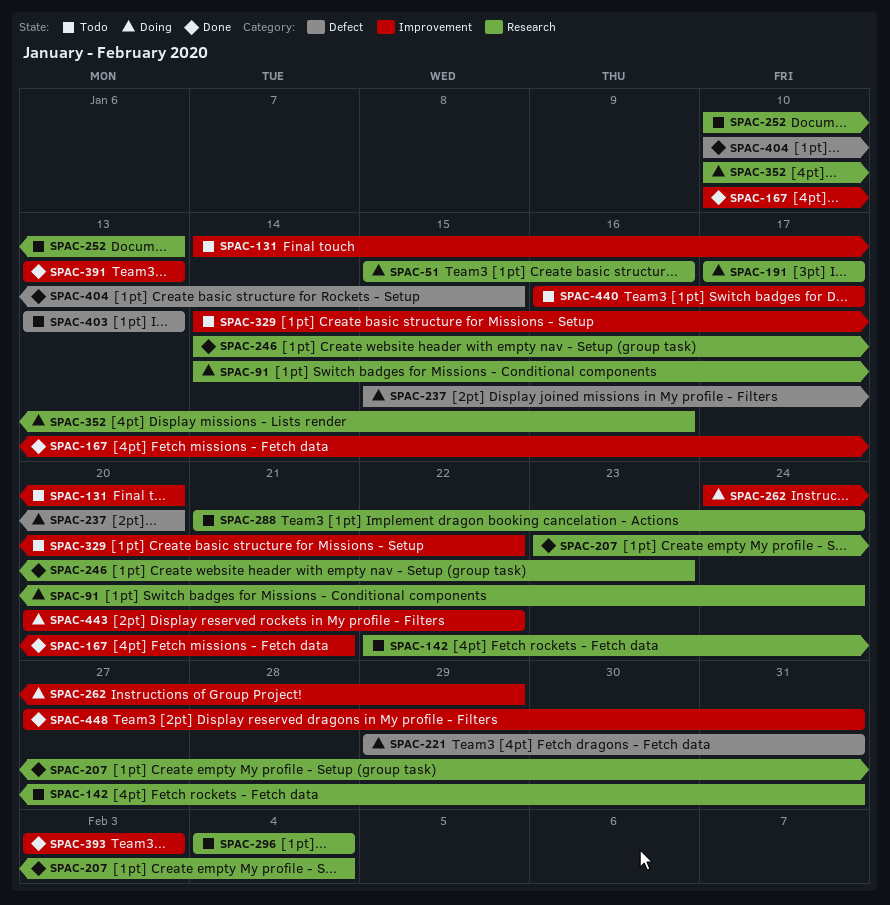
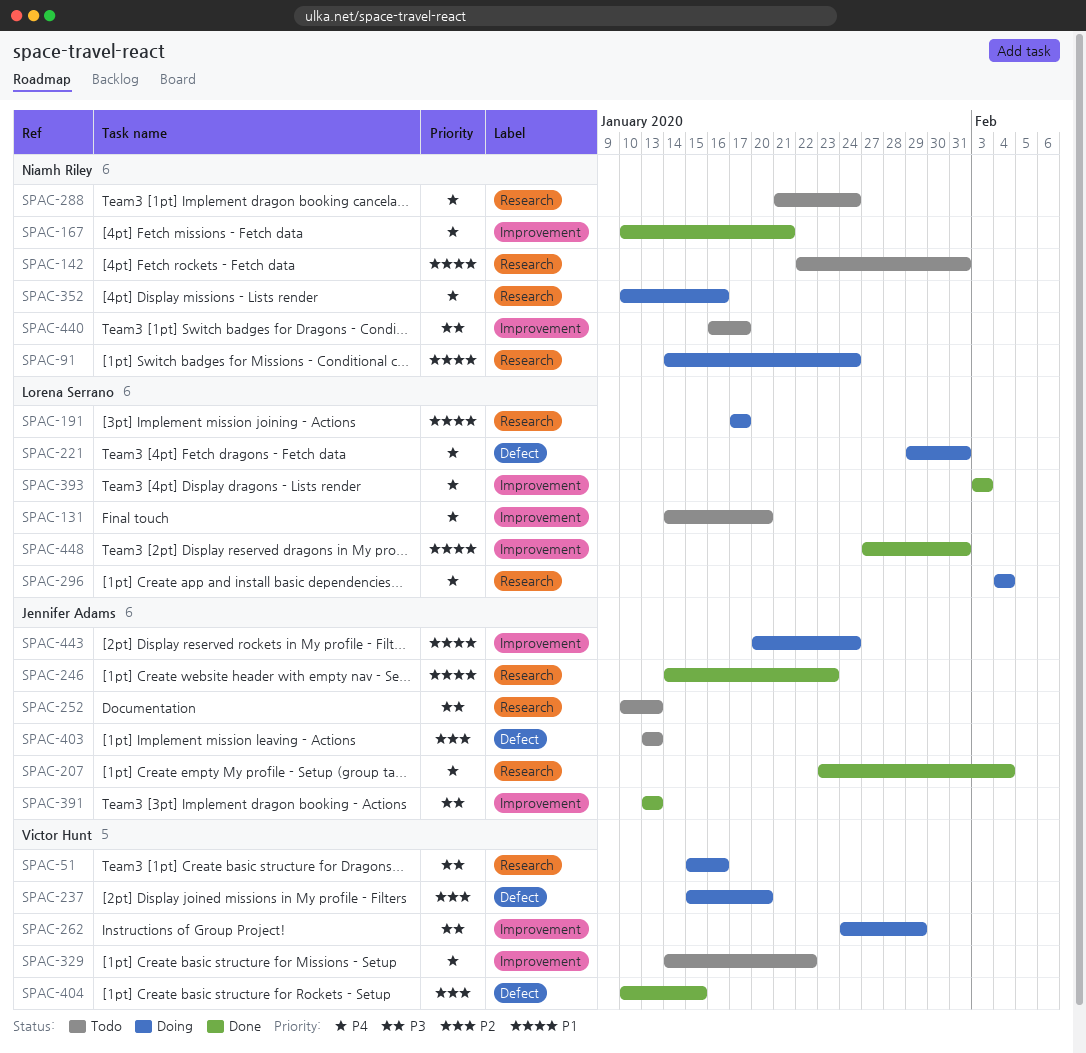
SPAC-296, status: Todo -> Doing
SPAC-443, due: Jan 22 -> Jan 24

